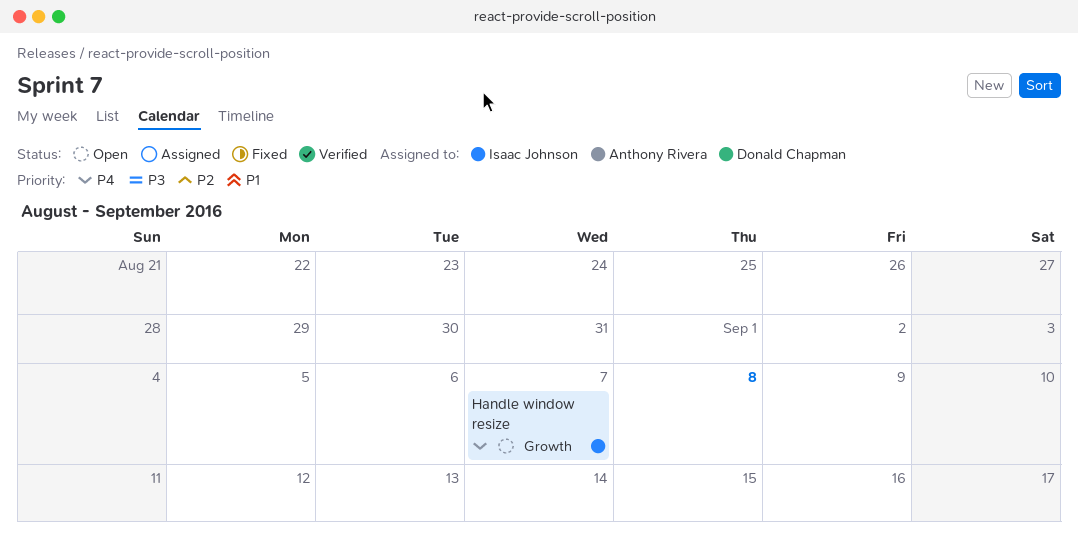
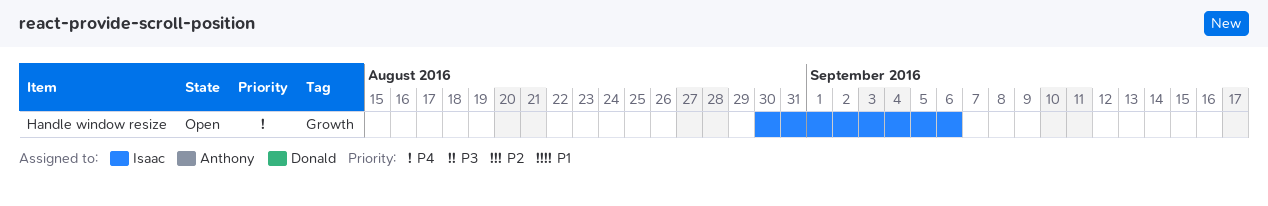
Handle window resize, due: Sep 7 -> Sep 6

